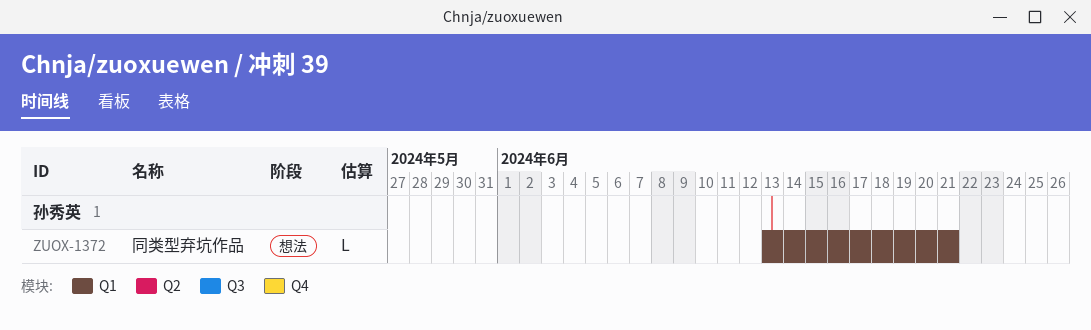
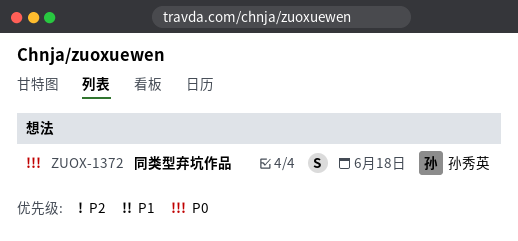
ZUOX-1372, estimate: L -> S
ZUOX-1372, due: Jun 21 -> Jun 18

